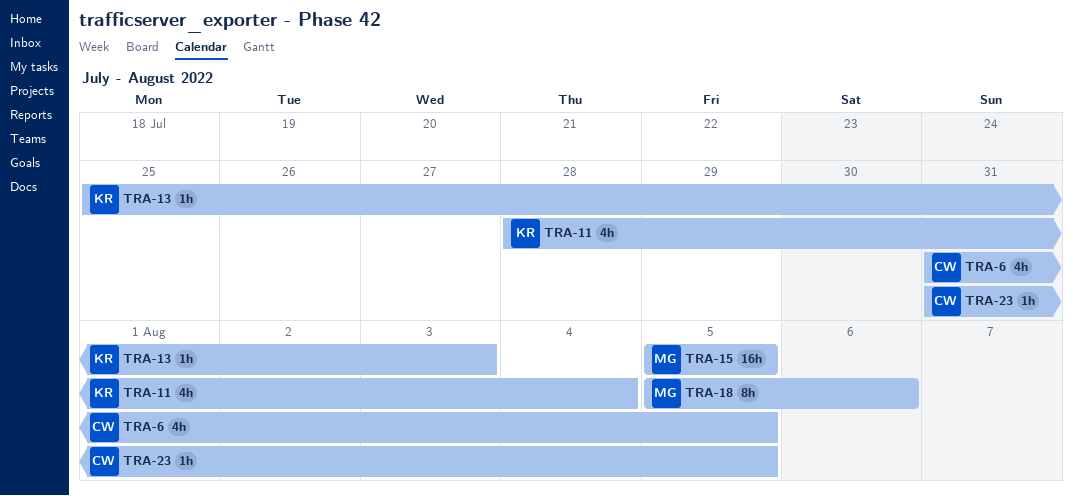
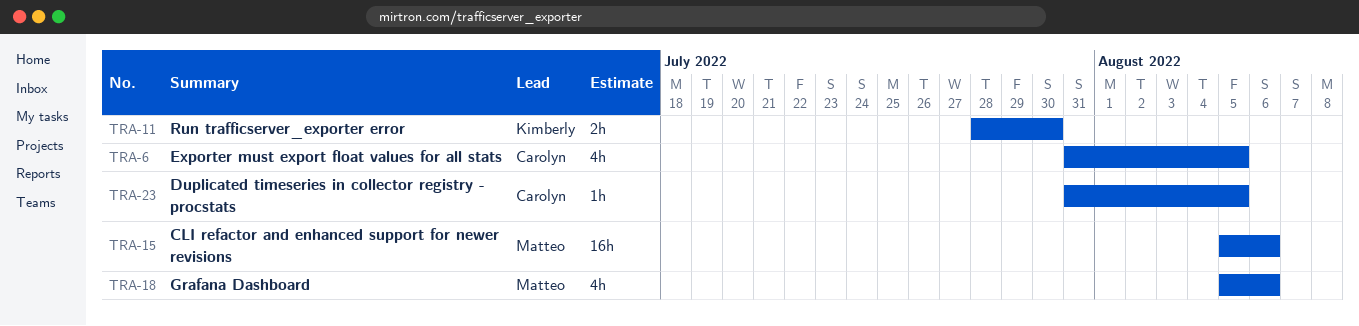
TRA-11, estimate: 4h -> 2h
TRA-11, due: Aug 4 -> Jul 30
TRA-13: present -> none
TRA-15, due: Aug 5 -> Aug 6
TRA-18, estimate: 8h -> 4h

